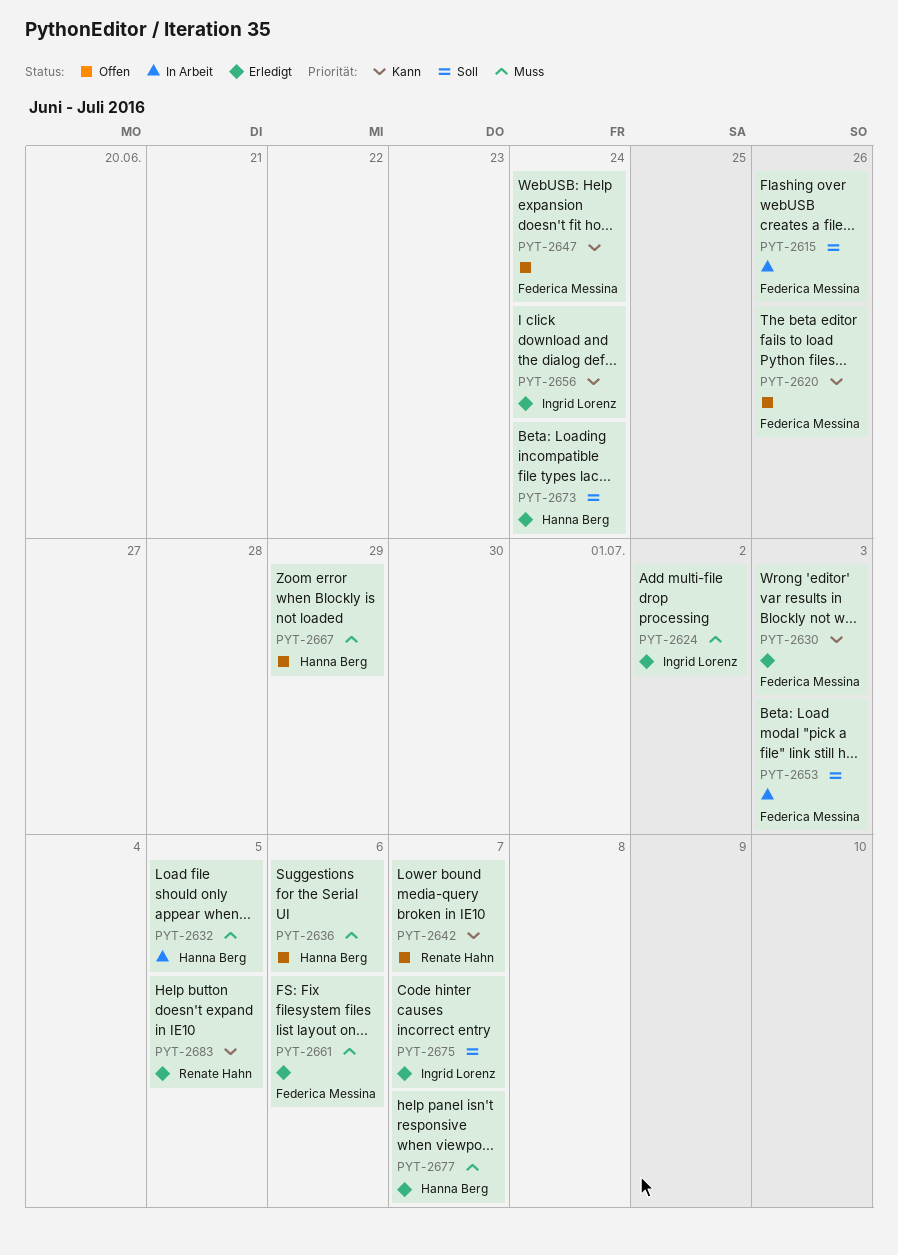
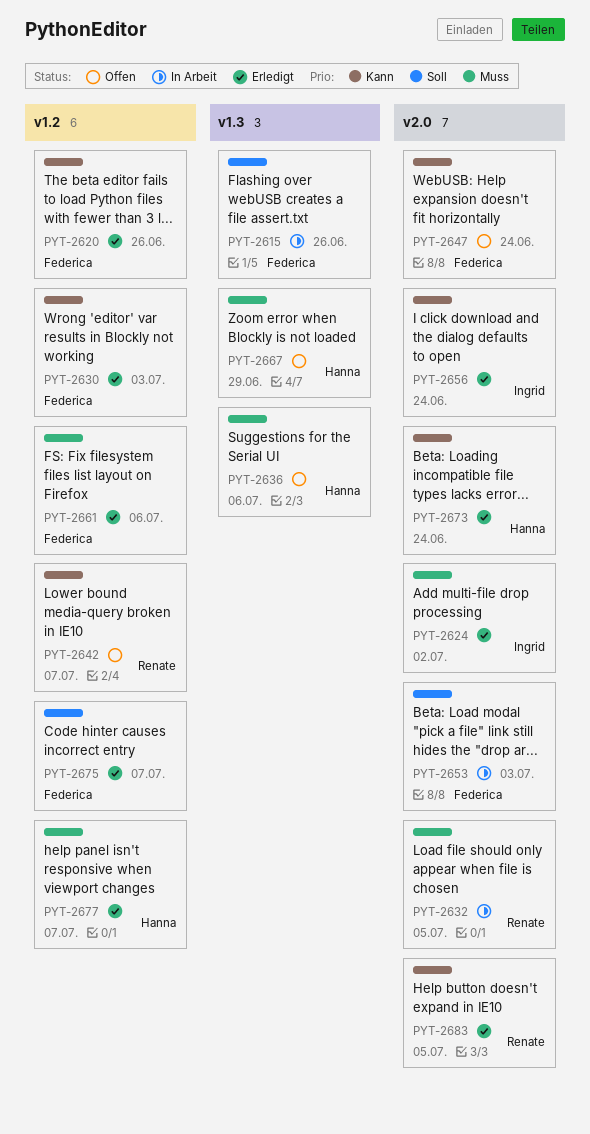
PYT-2620, status: Offen -> Erledigt
PYT-2632, owner: Hanna Berg -> Renate Hahn
PYT-2673, priority: Soll -> Kann
PYT-2675, owner: Ingrid Lorenz -> Federica Messina

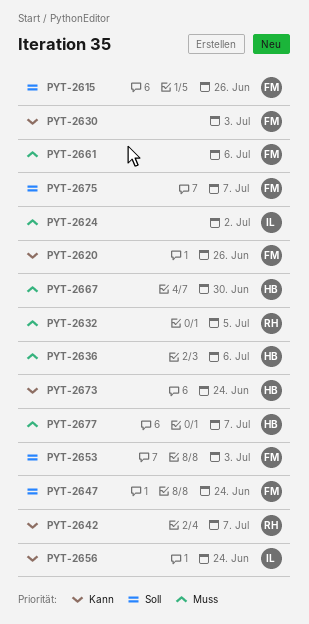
PYT-2647, priority: Kann -> Soll
PYT-2667, due: Jun 29 -> Jun 30
PYT-2683: present -> none

